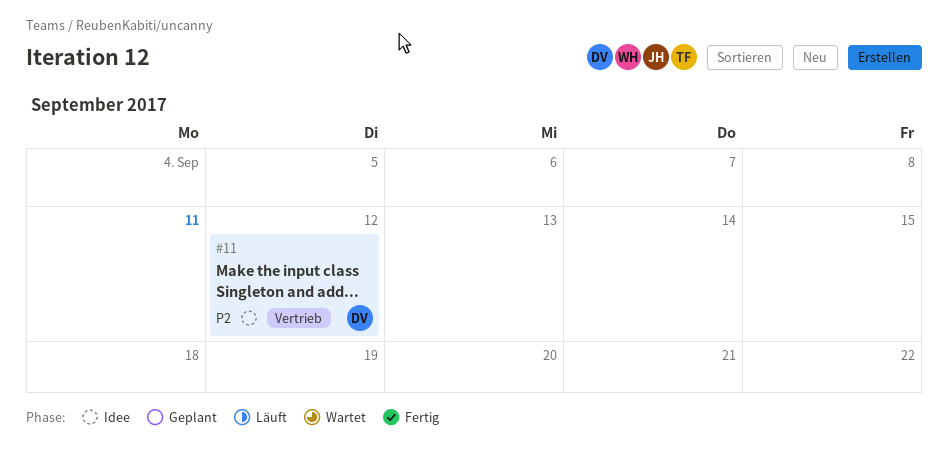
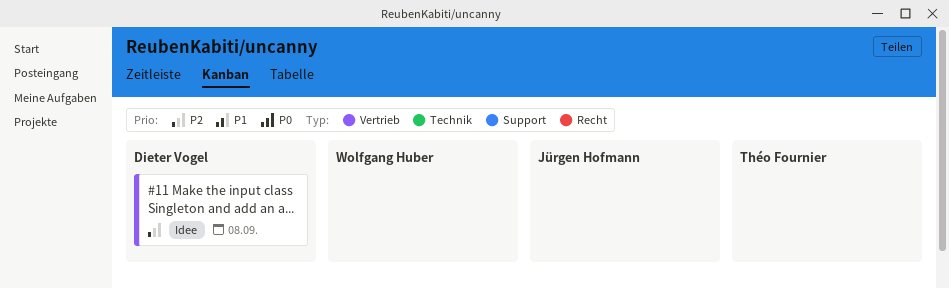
#11, due: Sep 12 -> Sep 8

